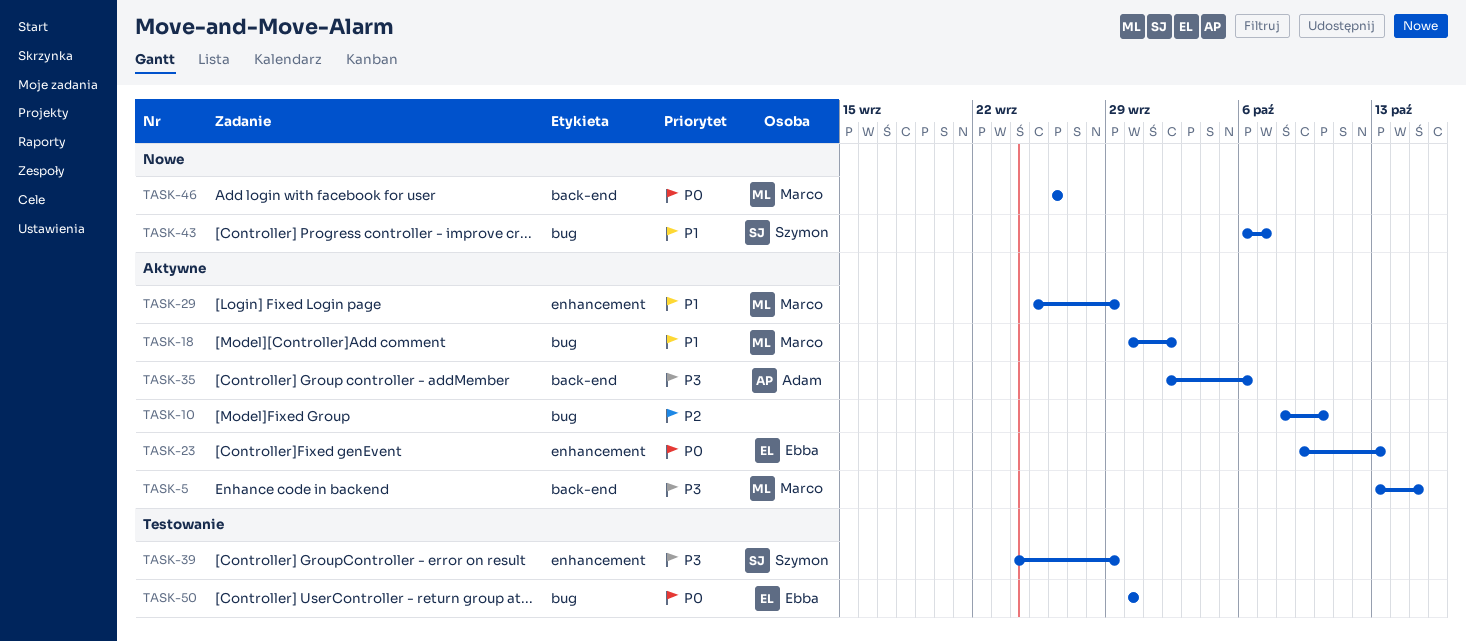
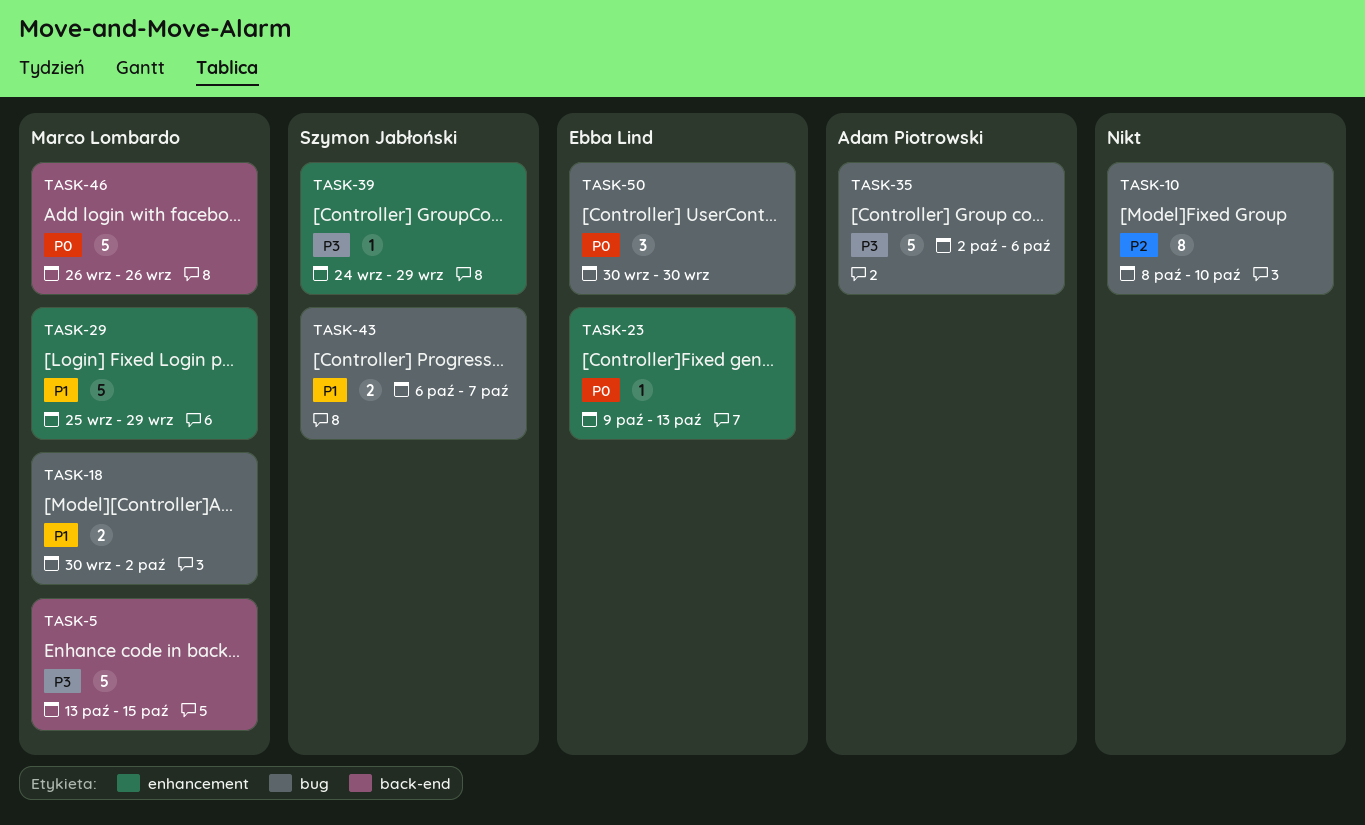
TASK-35, label: back-end -> bug

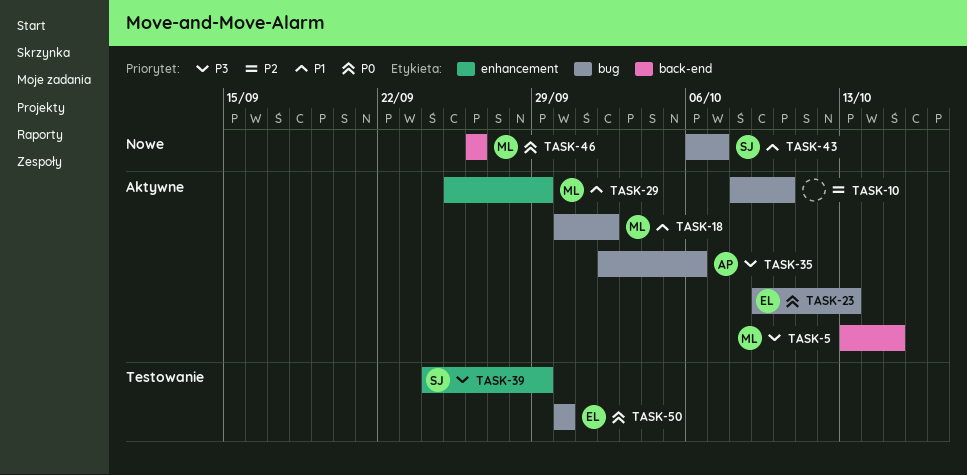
TASK-23, label: enhancement -> bug

